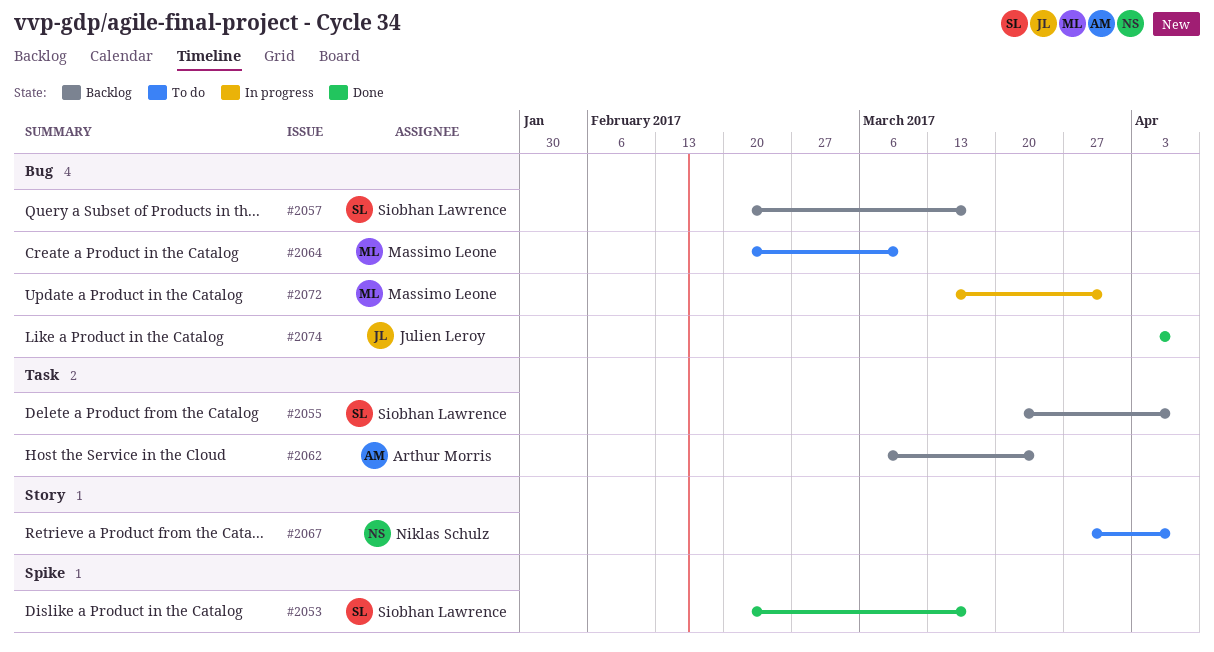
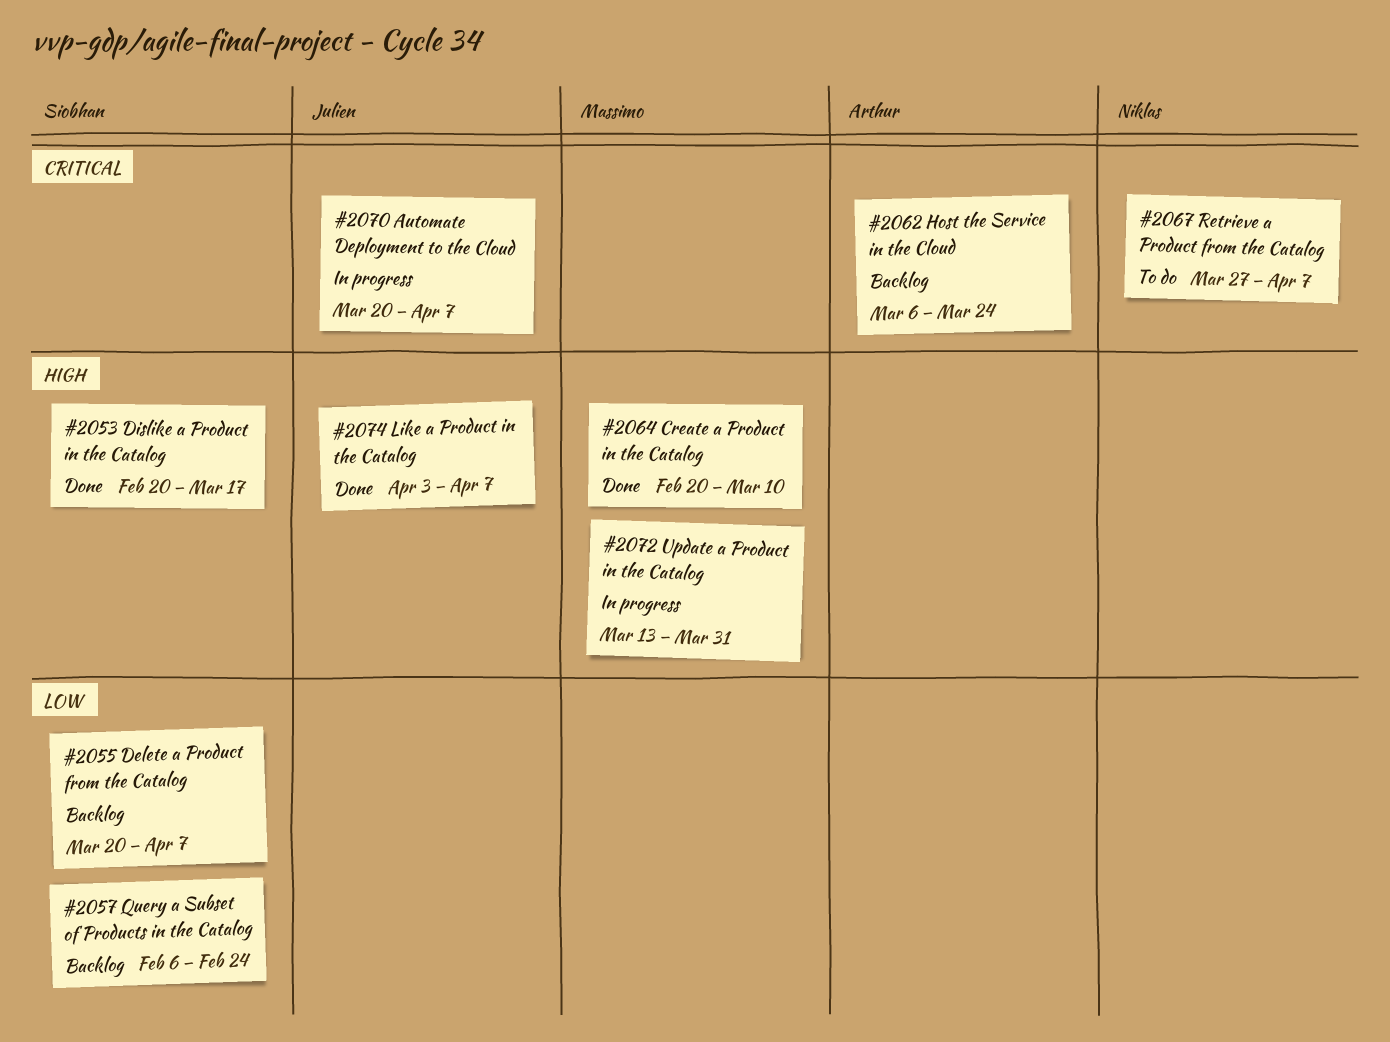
#2057, start: Feb 20 -> Feb 6
#2057, due: Mar 17 -> Feb 24
#2064, status: To do -> Done
#2070: none -> present

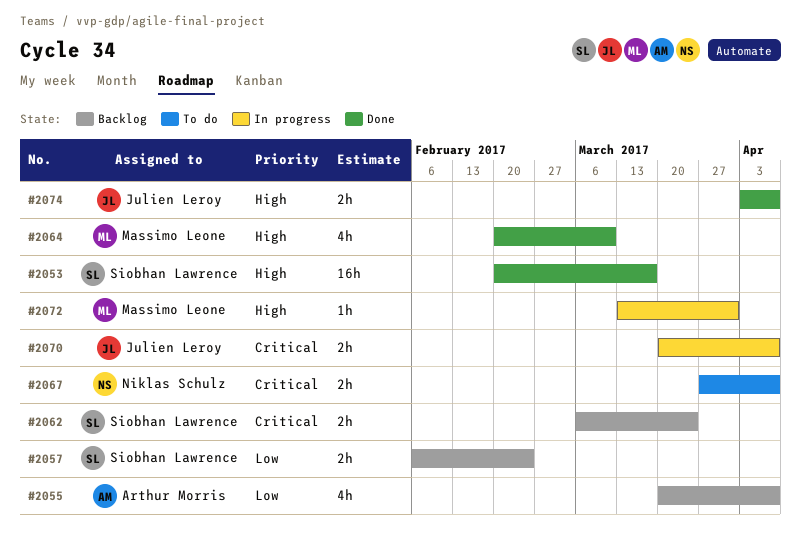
#2055, owner: Siobhan Lawrence -> Arthur Morris
#2062, owner: Arthur Morris -> Siobhan Lawrence

